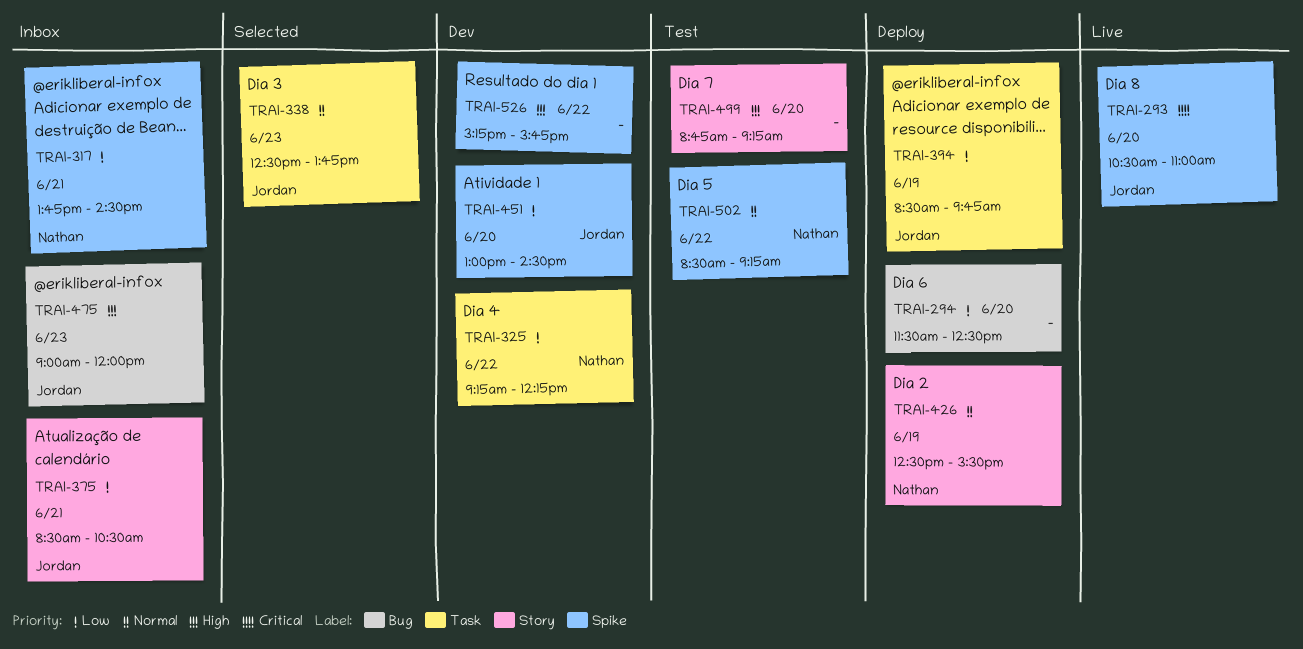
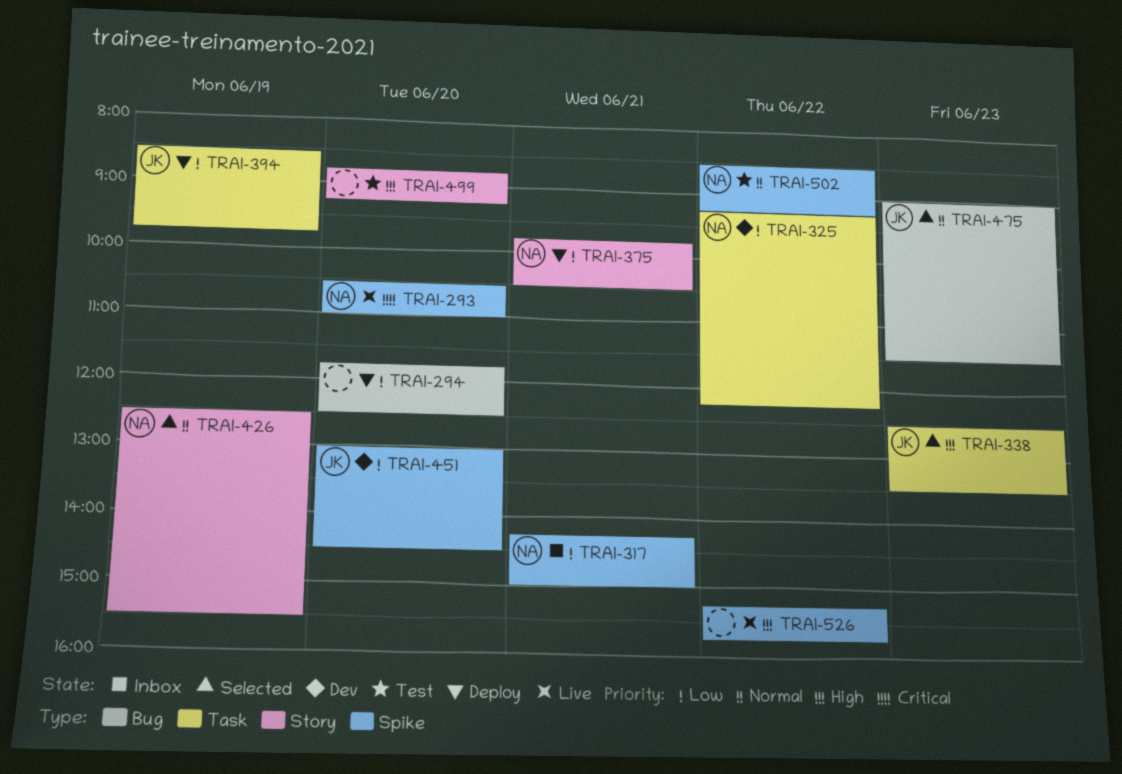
TRAI-293, owner: Jordan -> Nathan
TRAI-294, begins: 11:30 -> 11:45
TRAI-317, begins: 13:45 -> 14:15
TRAI-317, ends: 14:30 -> 15:00
TRAI-338, priority: Normal -> High
TRAI-338, ends: 13:45 -> 13:30
TRAI-375, status: Inbox -> Deploy
TRAI-375, owner: Jordan -> Nathan
TRAI-375, begins: 08:30 -> 09:45
TRAI-426, status: Deploy -> Selected
TRAI-475, status: Inbox -> Selected
TRAI-475, priority: High -> Normal
TRAI-475, ends: 12:00 -> 11:30
TRAI-526, status: Dev -> Live

